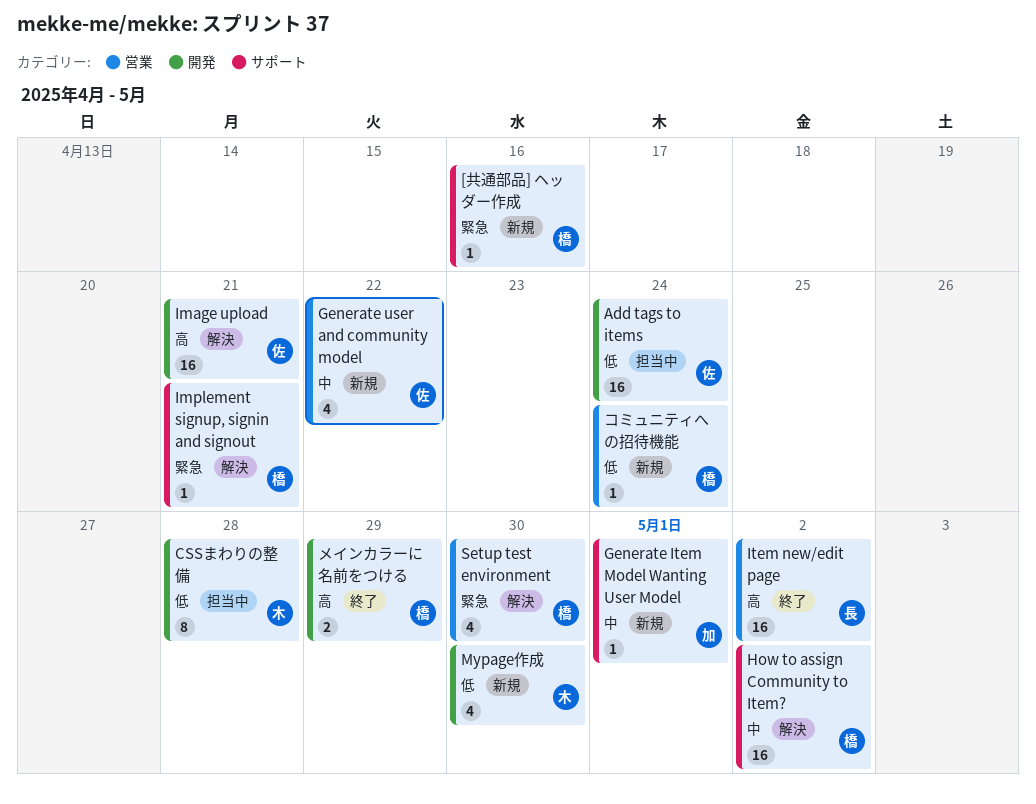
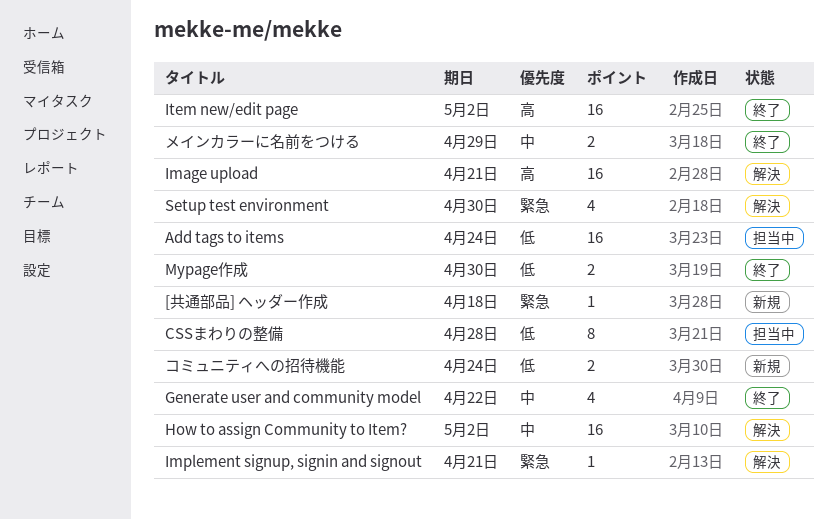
[共通部品] ヘッダー作成, due: Apr 16 -> Apr 18
Generate Item Model Wanting User Model: present -> none
Generate user and community model, status: 新規 -> 終了
Mypage作成, status: 新規 -> 終了
Mypage作成, estimate: 4 -> 2
コミュニティへの招待機能, estimate: 1 -> 2
メインカラーに名前をつける, priority: 高 -> 中

